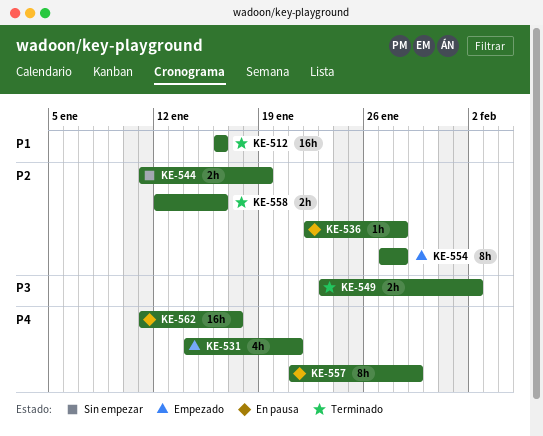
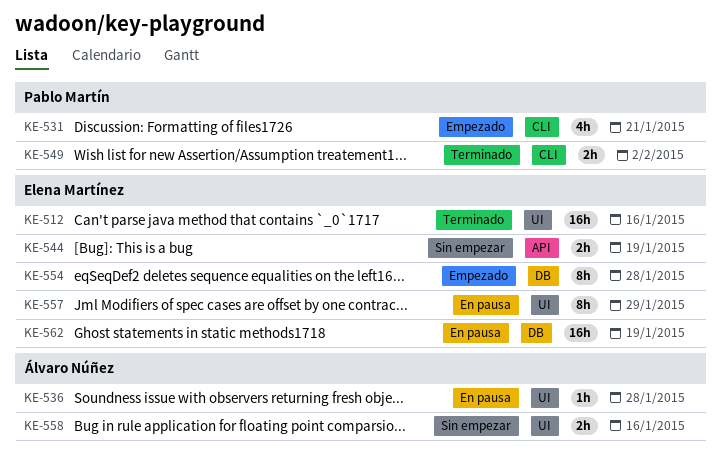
KE-558, status: Terminado -> Sin empezar
KE-562, due: Jan 17 -> Jan 19

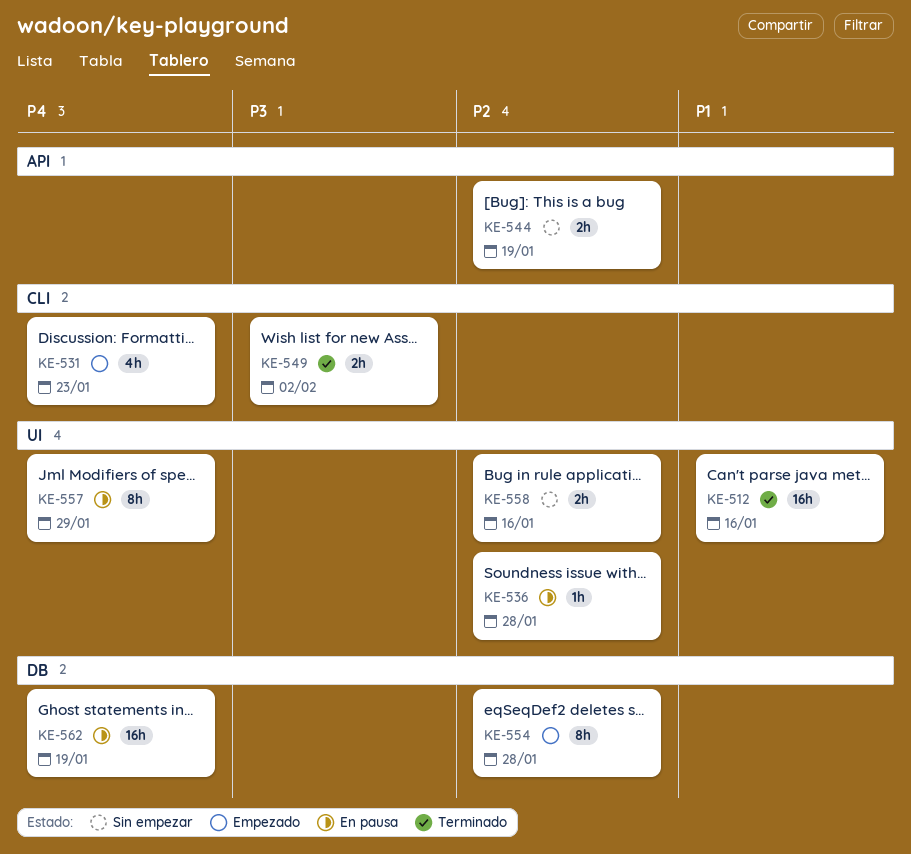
KE-531, due: Jan 21 -> Jan 23

